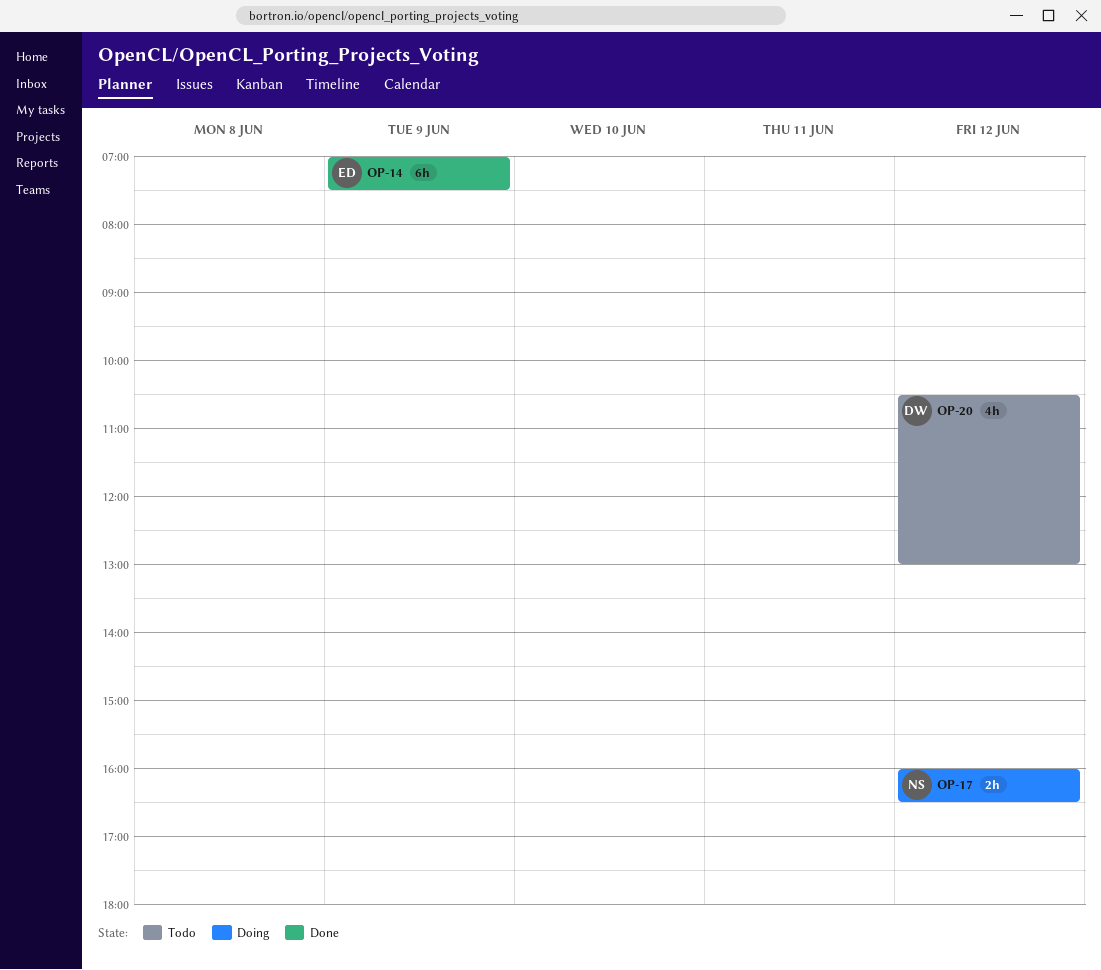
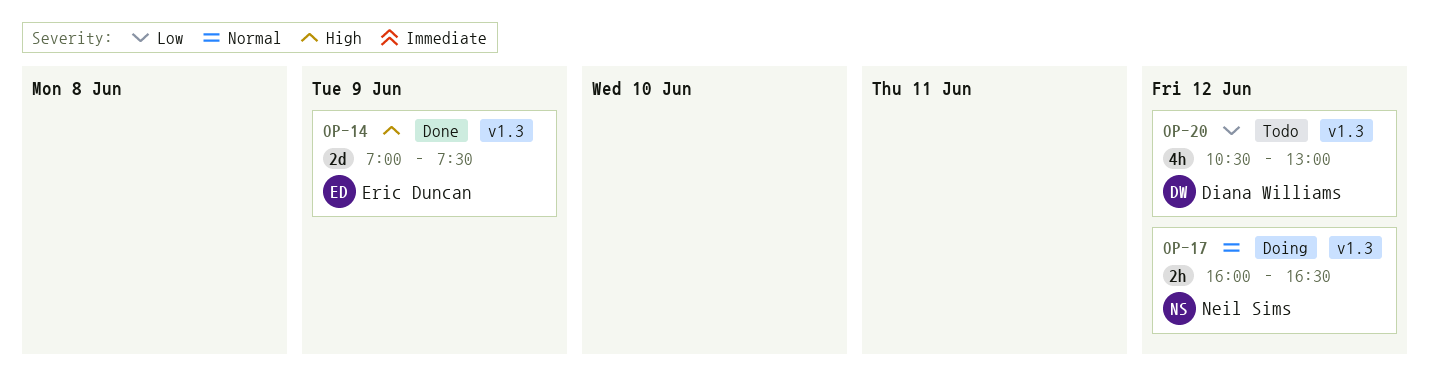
OP-14, estimate: 6h -> 2d

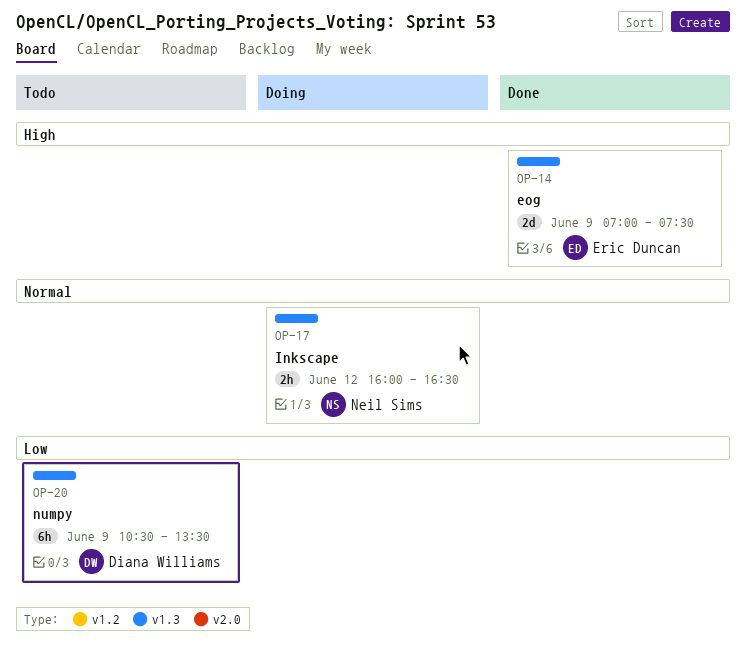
OP-20, estimate: 4h -> 6h
OP-20, day: Jun 12 -> Jun 9
OP-20, ends: 13:00 -> 13:30

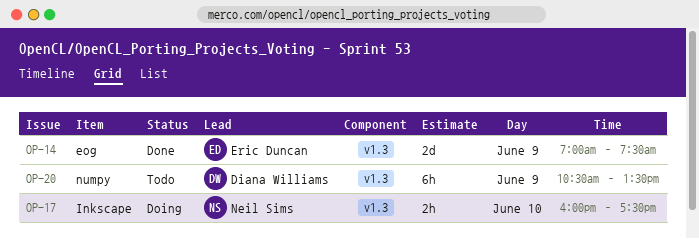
OP-17, day: Jun 12 -> Jun 10
OP-17, ends: 16:30 -> 17:30

